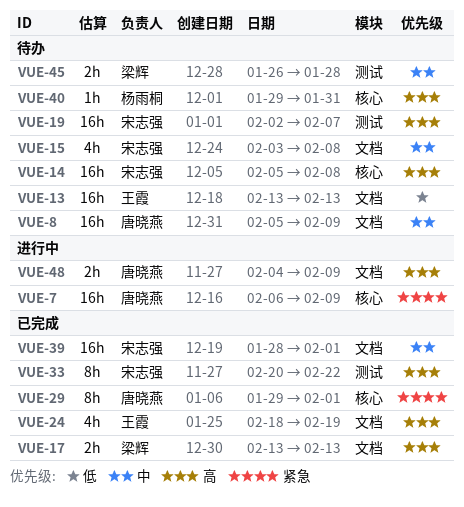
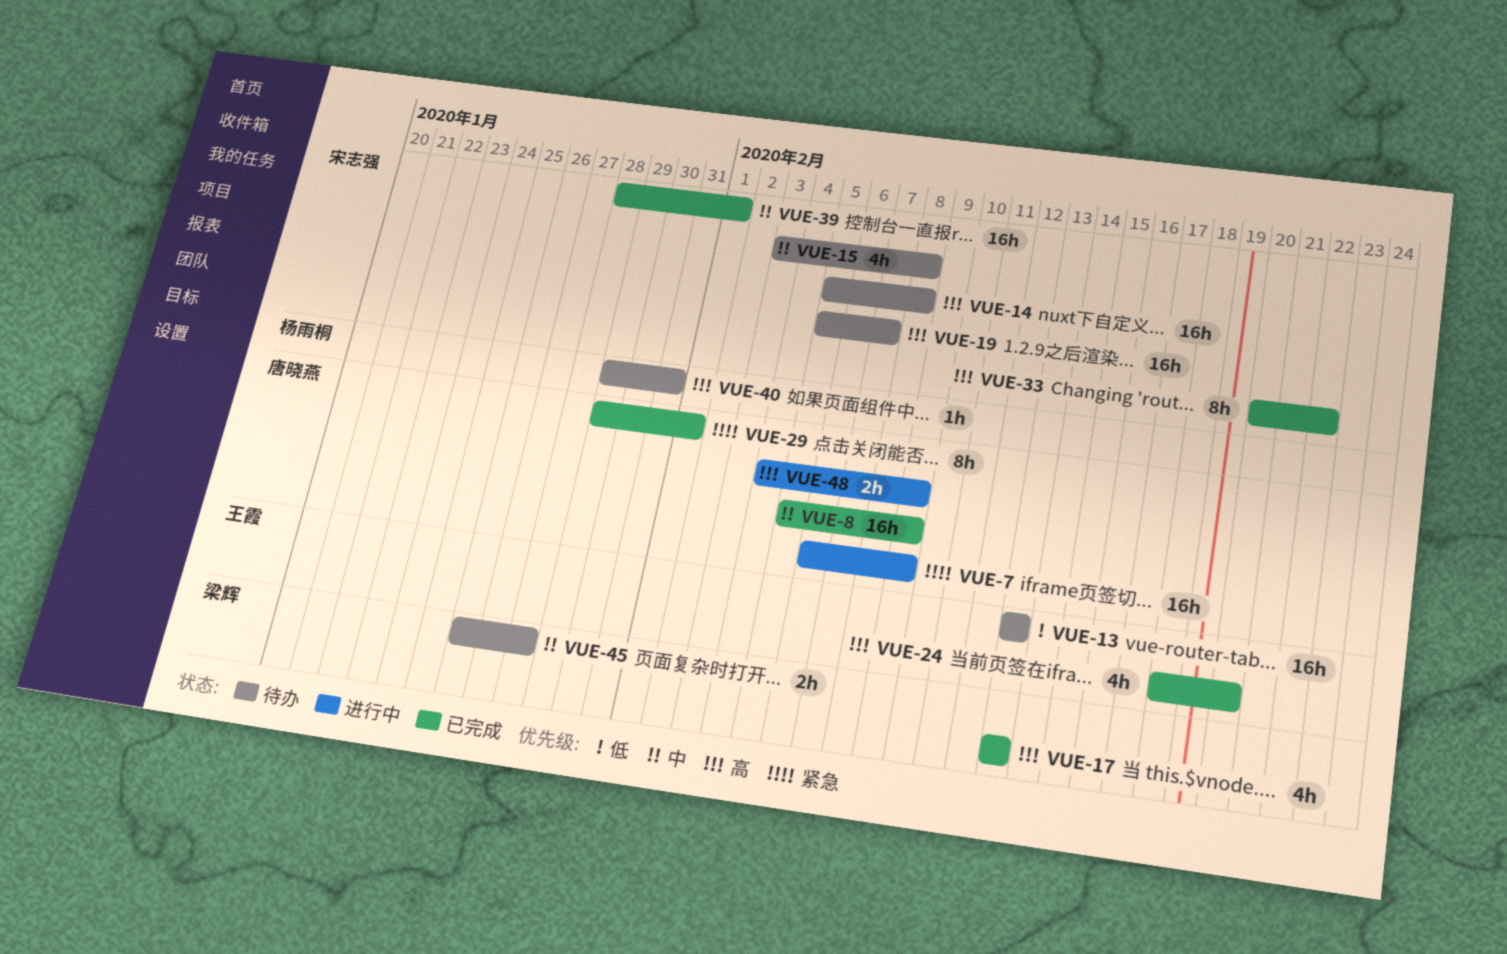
VUE-8, status: 待办 -> 已完成
VUE-17, estimate: 2h -> 4h
VUE-19, start: Feb 2 -> Feb 5
VUE-24, due: Feb 19 -> Feb 20

